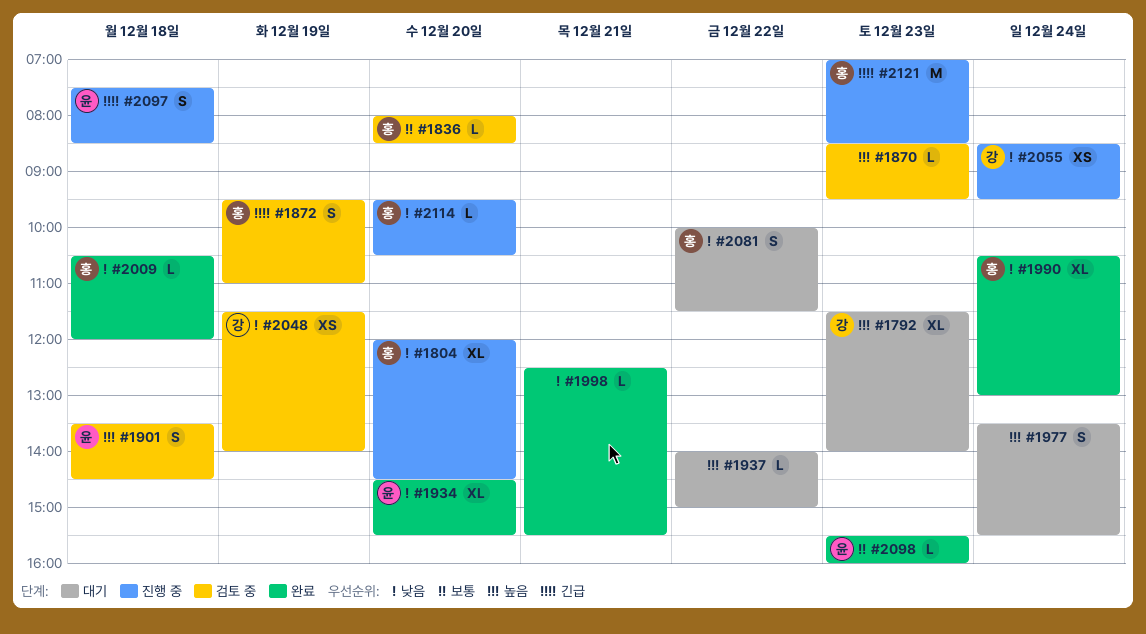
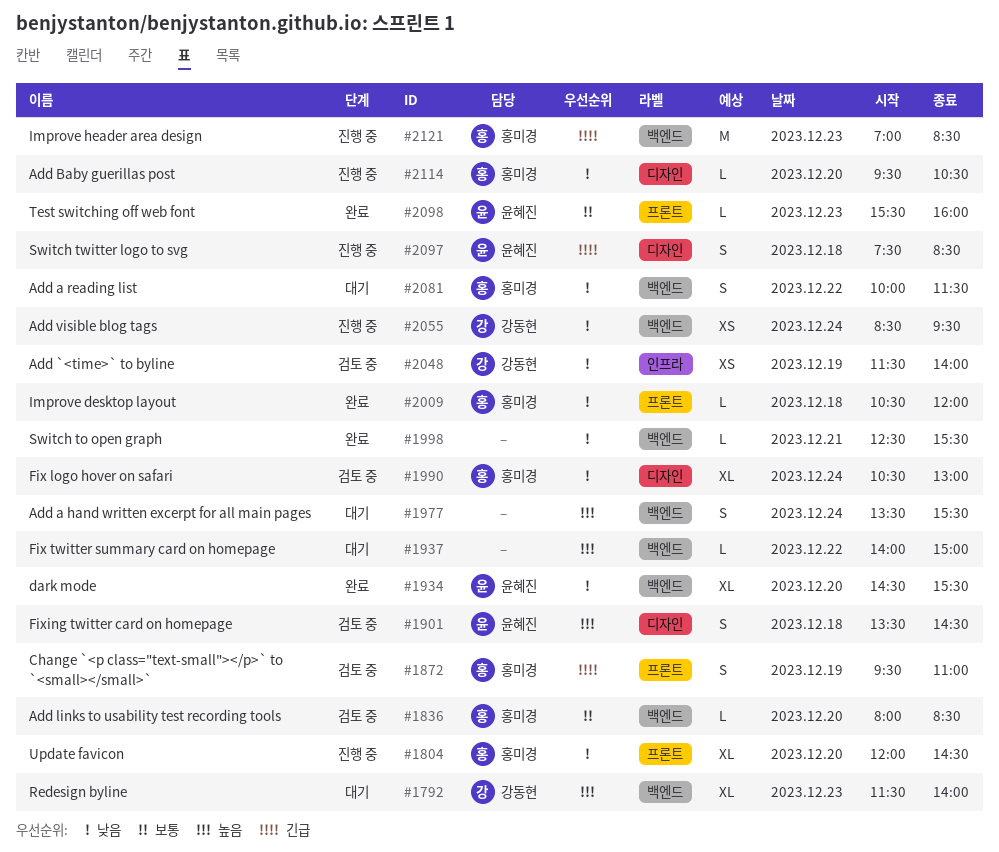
#1870: present -> none
#1990, status: 완료 -> 검토 중

